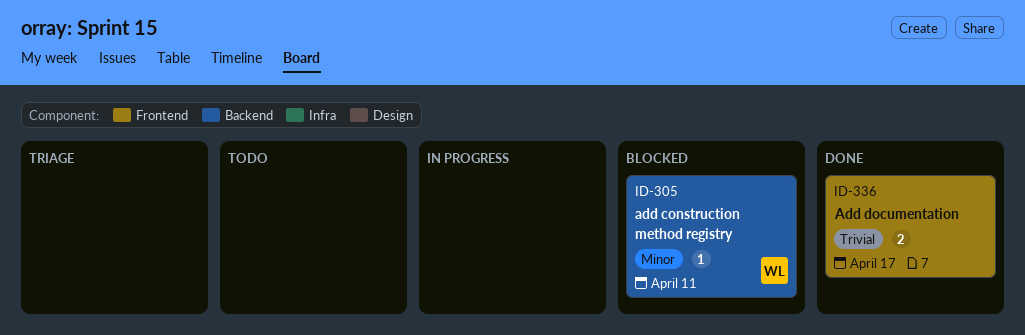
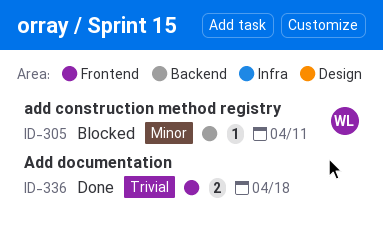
ID-336, due: Apr 17 -> Apr 18

